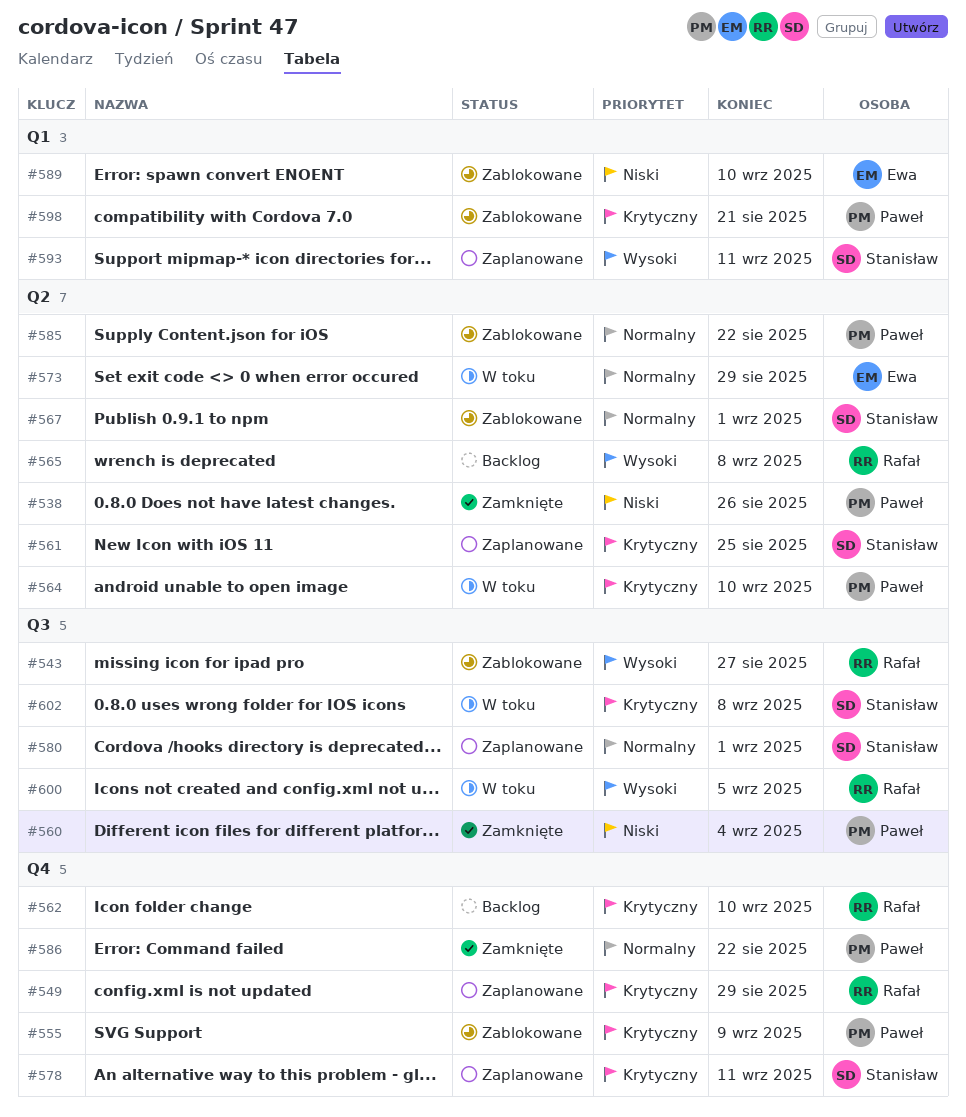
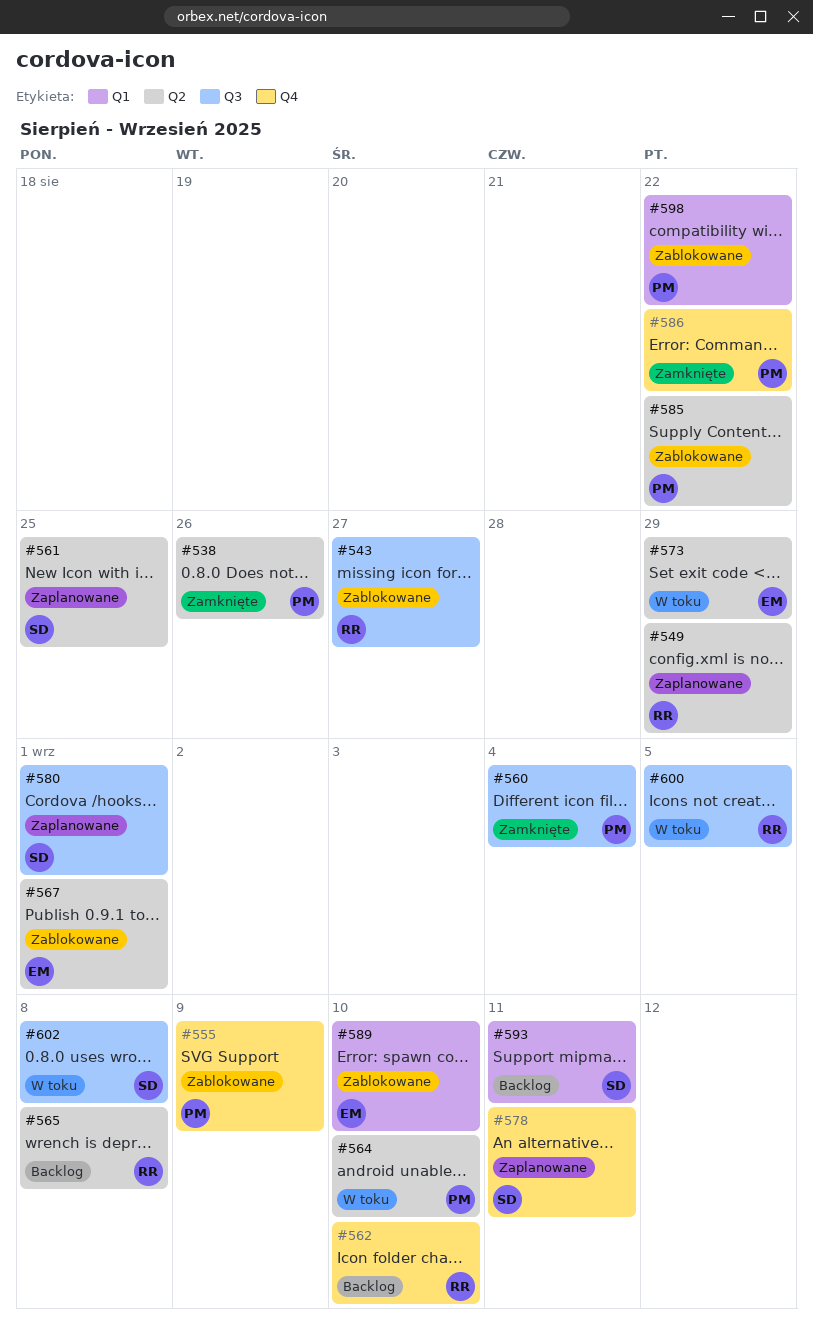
#549, label: Q4 -> Q2
#567, owner: Stanisław -> Ewa
#593, status: Zaplanowane -> Backlog
#598, due: Aug 21 -> Aug 22

